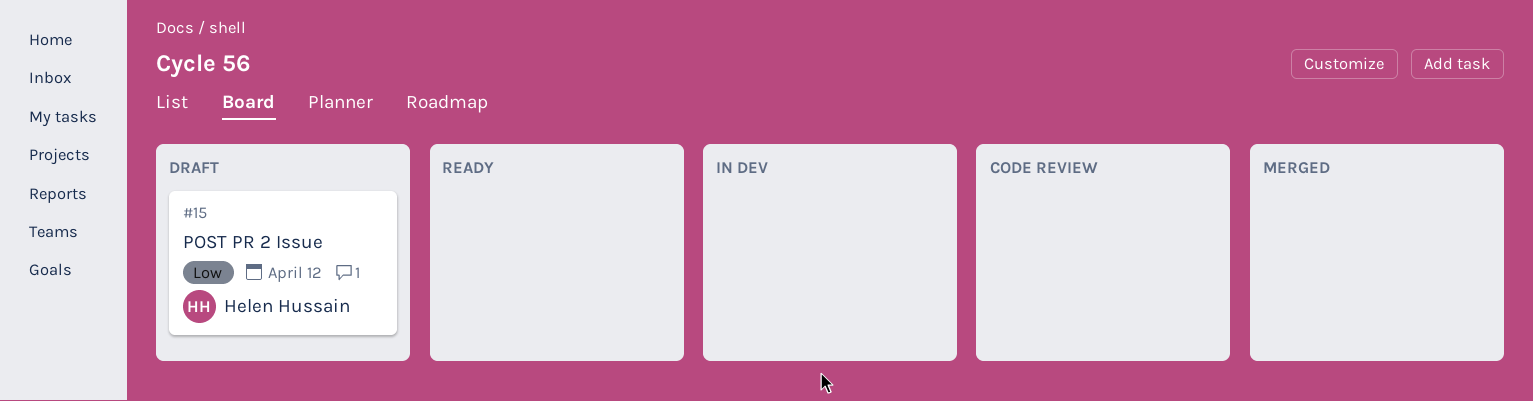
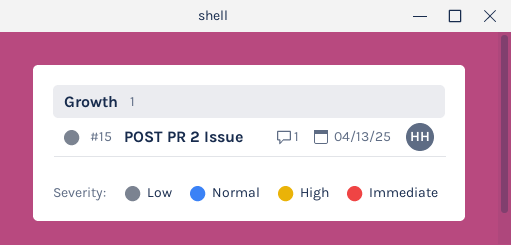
#15, due: Apr 12 -> Apr 13

